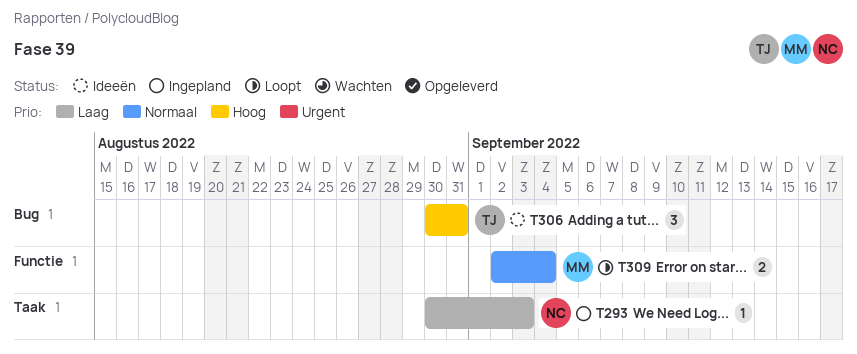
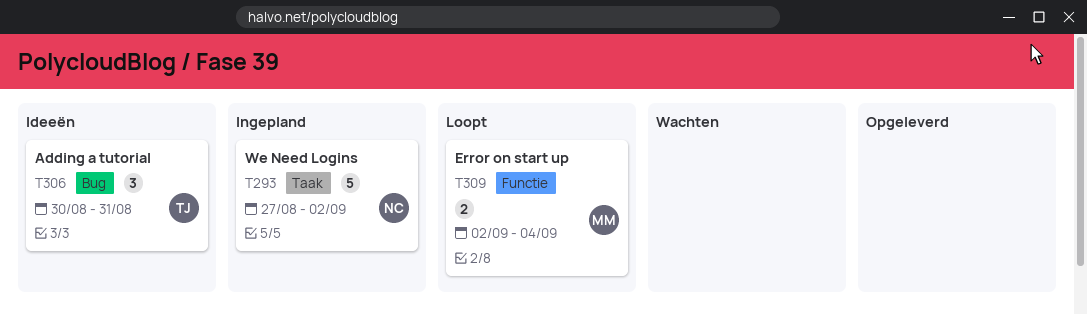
T293, estimate: 1 -> 5
T293, start: Aug 30 -> Aug 27
T293, due: Sep 3 -> Sep 2

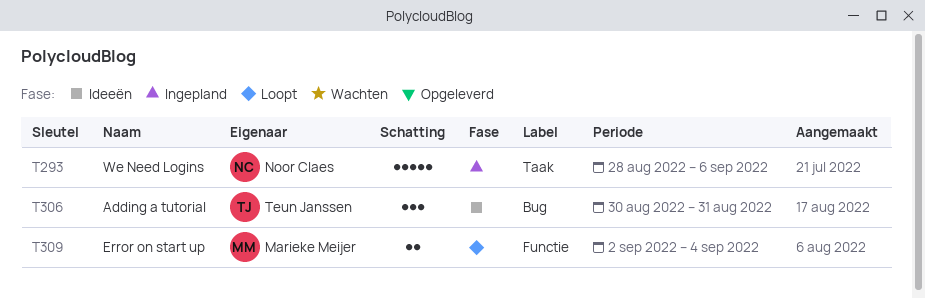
T293, start: Aug 27 -> Aug 28
T293, due: Sep 2 -> Sep 6

